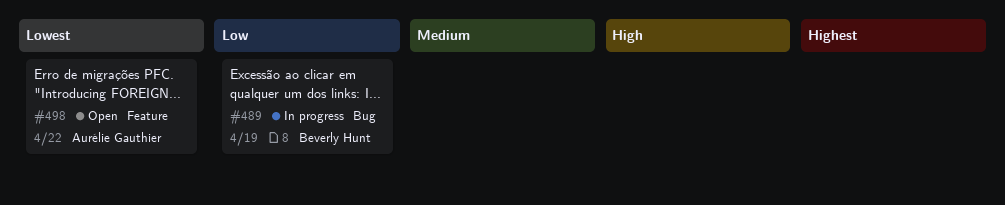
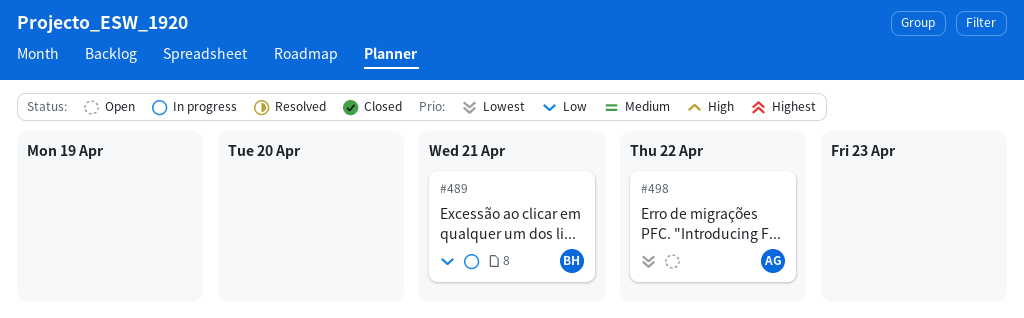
#489, due: Apr 19 -> Apr 21

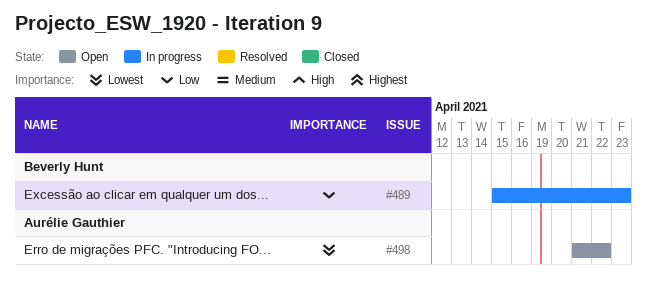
#489, due: Apr 21 -> Apr 23

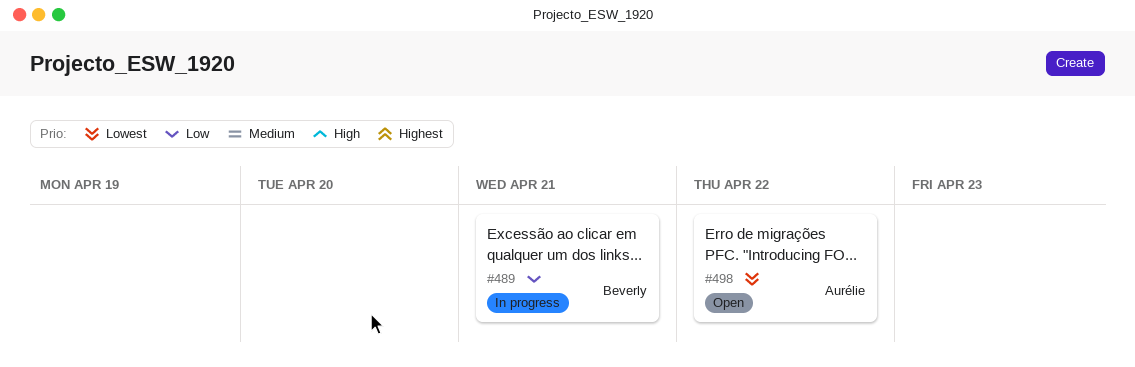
#489, due: Apr 23 -> Apr 21

